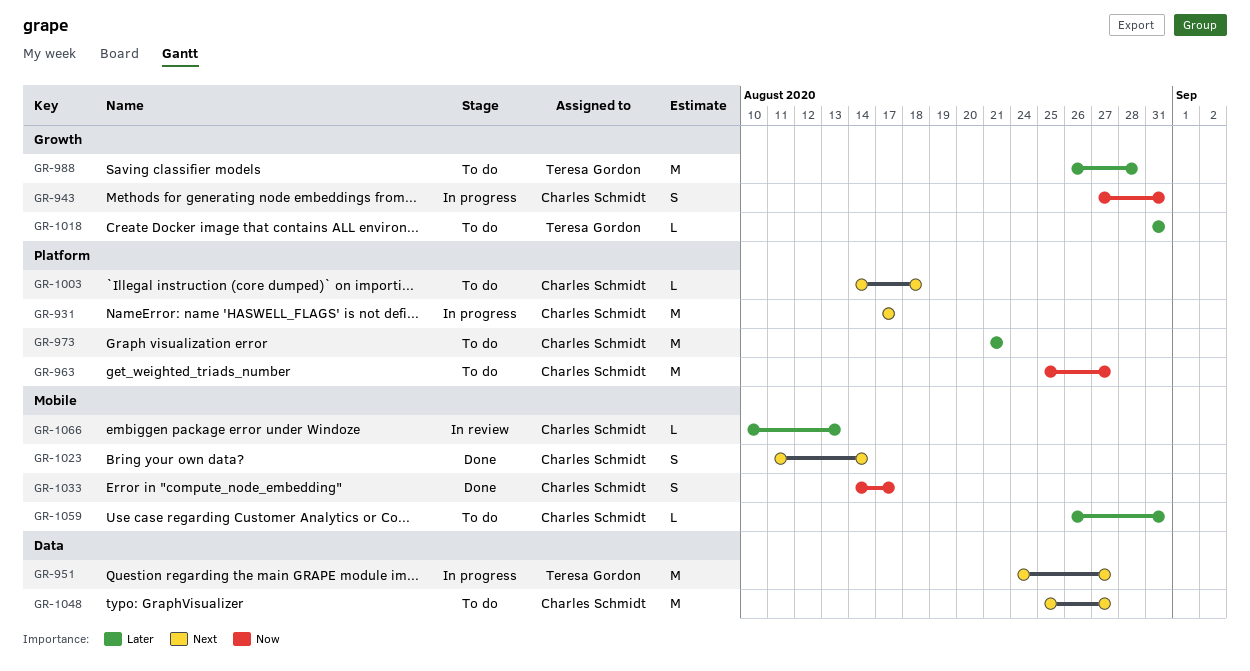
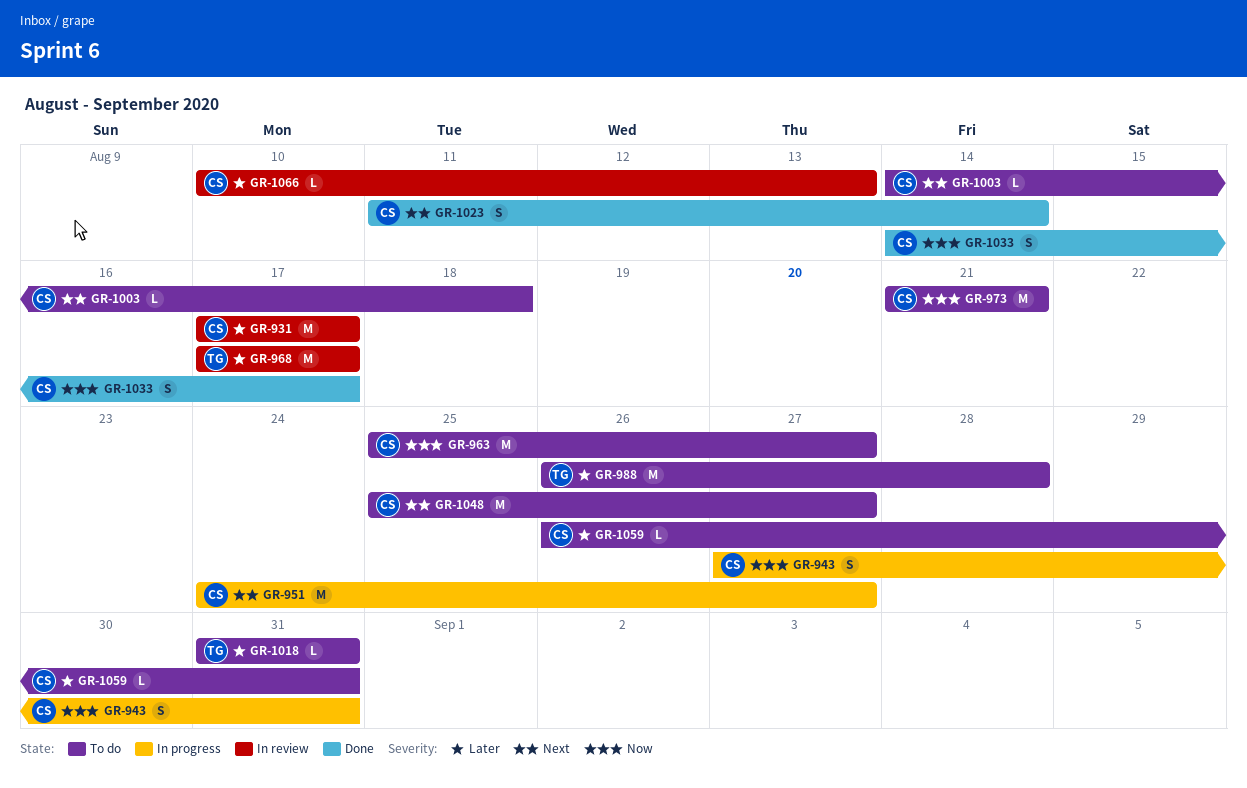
GR-931, status: In progress -> In review
GR-931, priority: Next -> Later
GR-951, owner: Teresa Gordon -> Charles Schmidt
GR-968: none -> present
GR-973, priority: Later -> Now

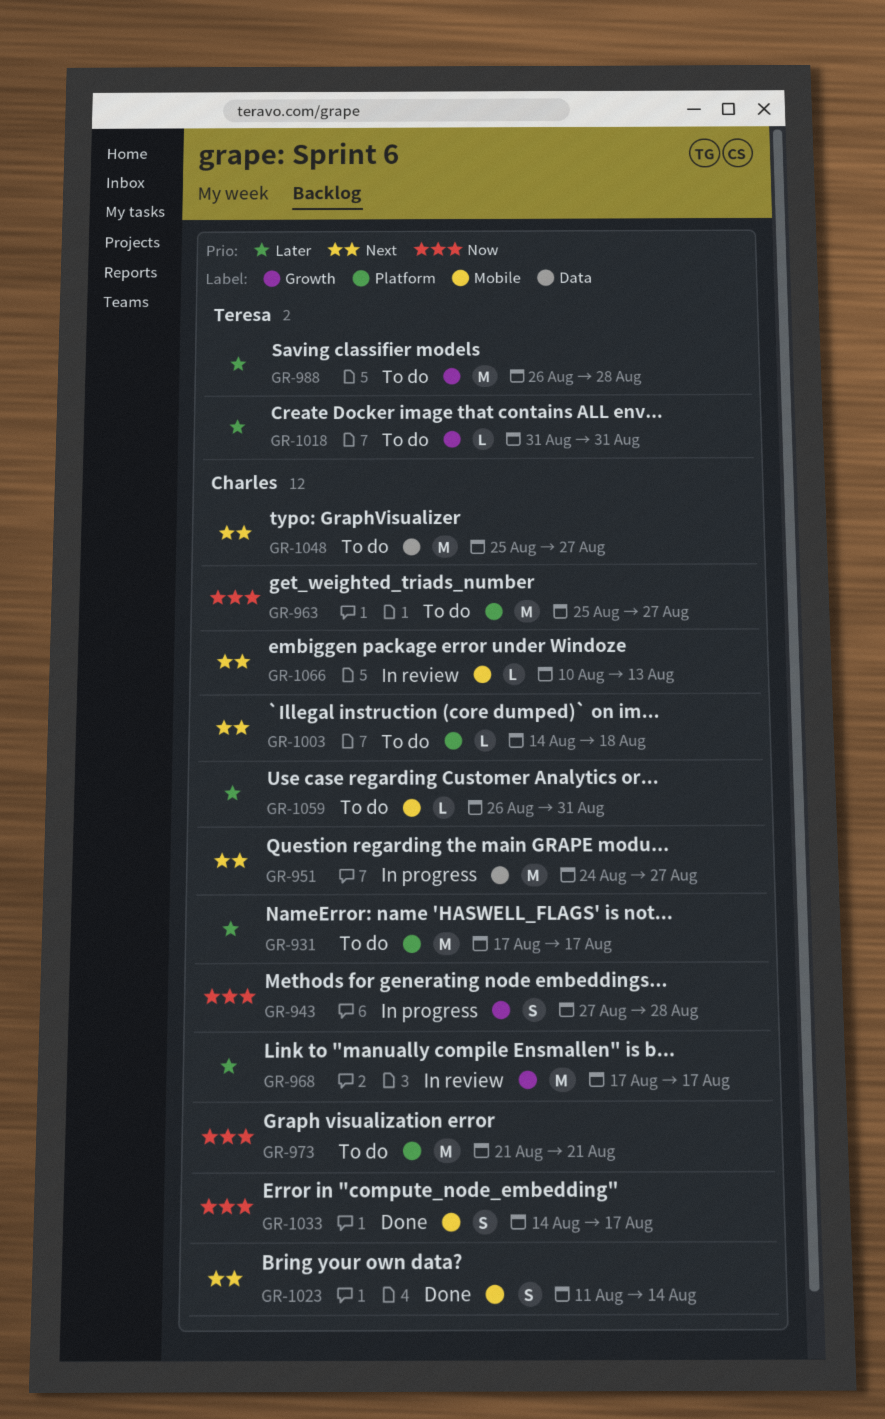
GR-931, status: In review -> To do
GR-943, due: Aug 31 -> Aug 28
GR-968, owner: Teresa -> Charles
GR-1066, priority: Later -> Next

